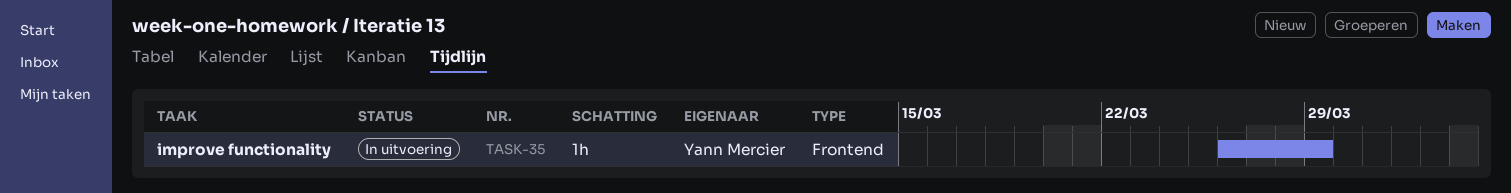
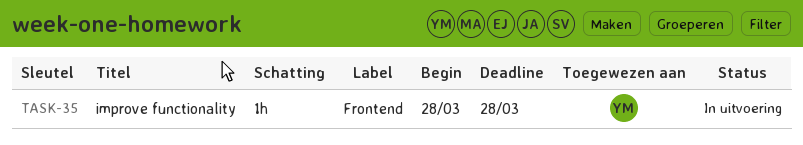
TASK-35, start: Mar 26 -> Mar 28
TASK-35, due: Mar 29 -> Mar 28

